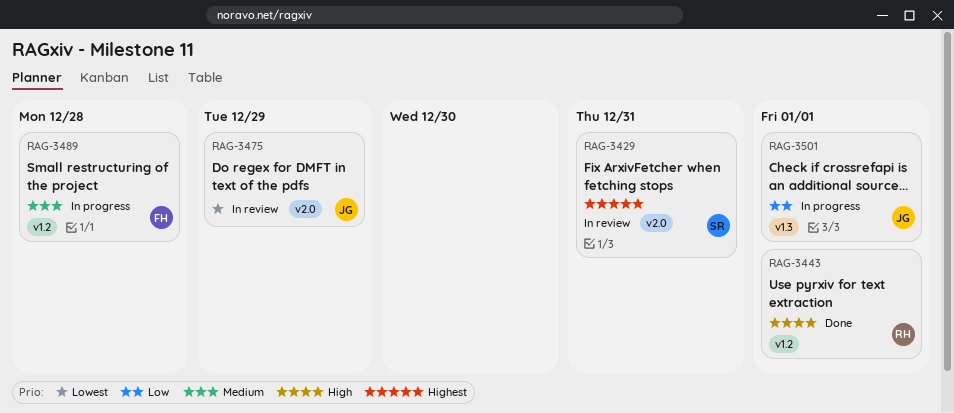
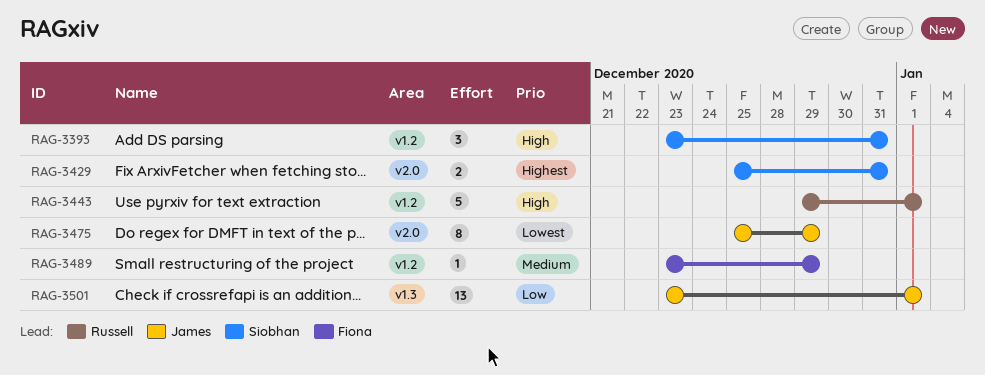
RAG-3393: none -> present
RAG-3489, due: Dec 28 -> Dec 29

